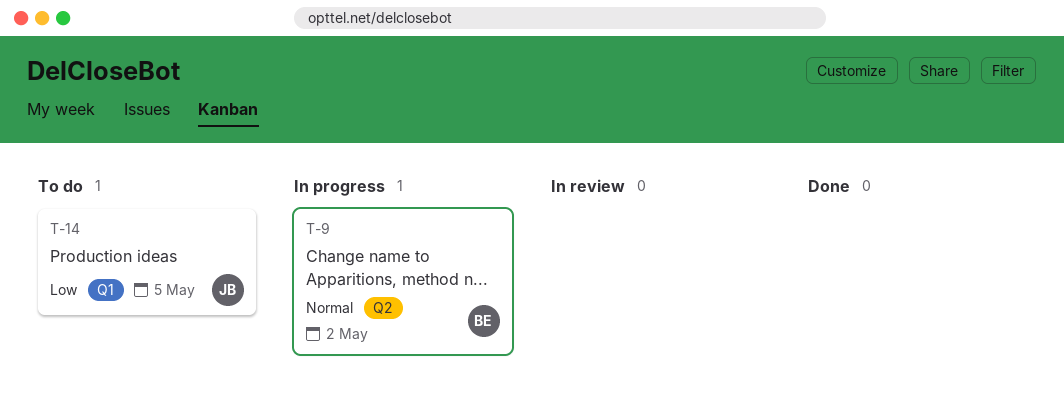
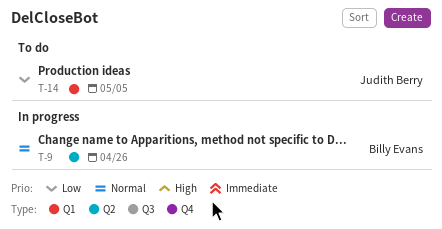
T-9, due: May 2 -> Apr 26

